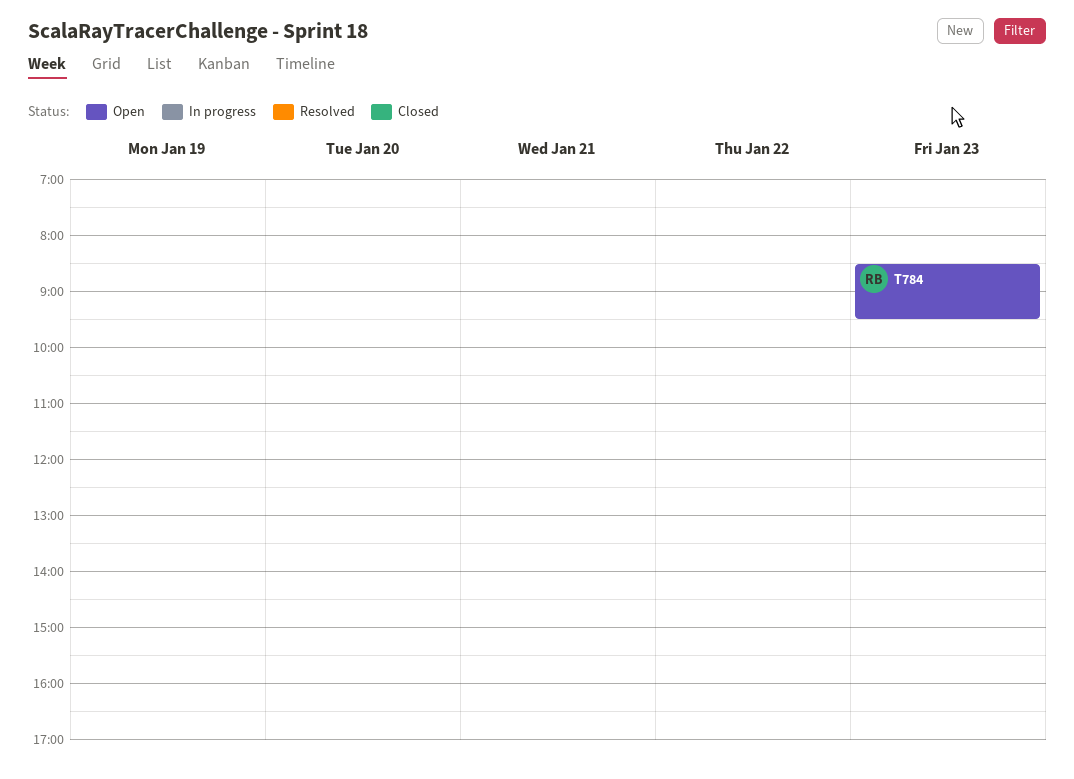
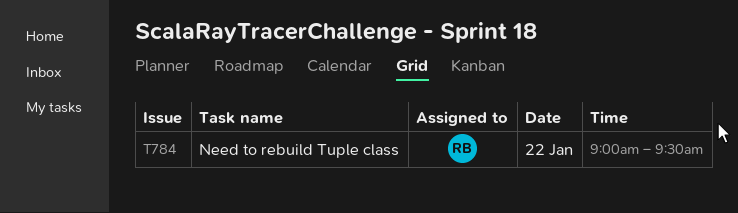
T784, day: Jan 23 -> Jan 22
T784, begins: 08:30 -> 09:00

